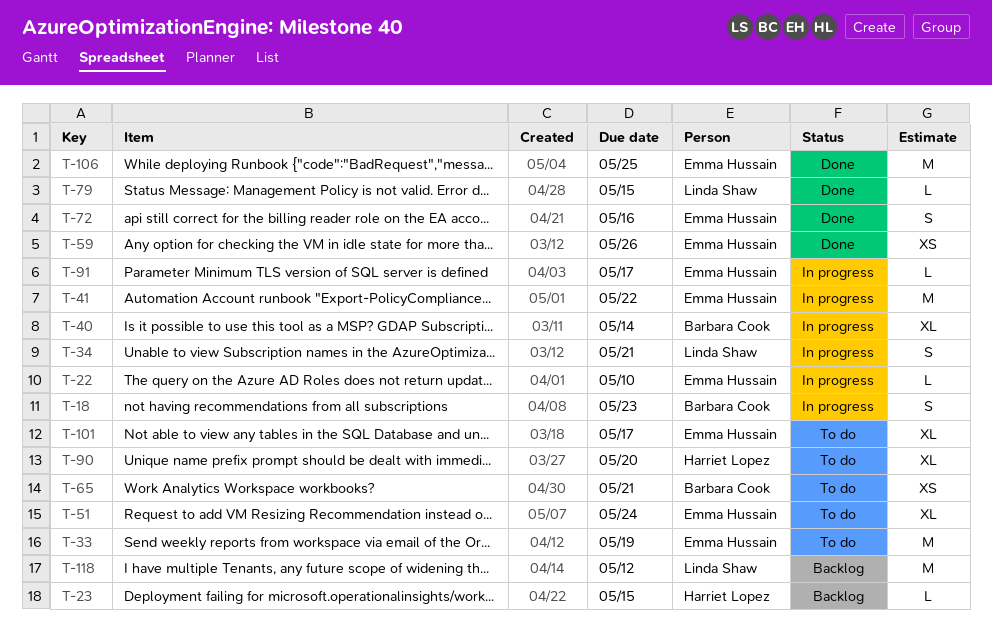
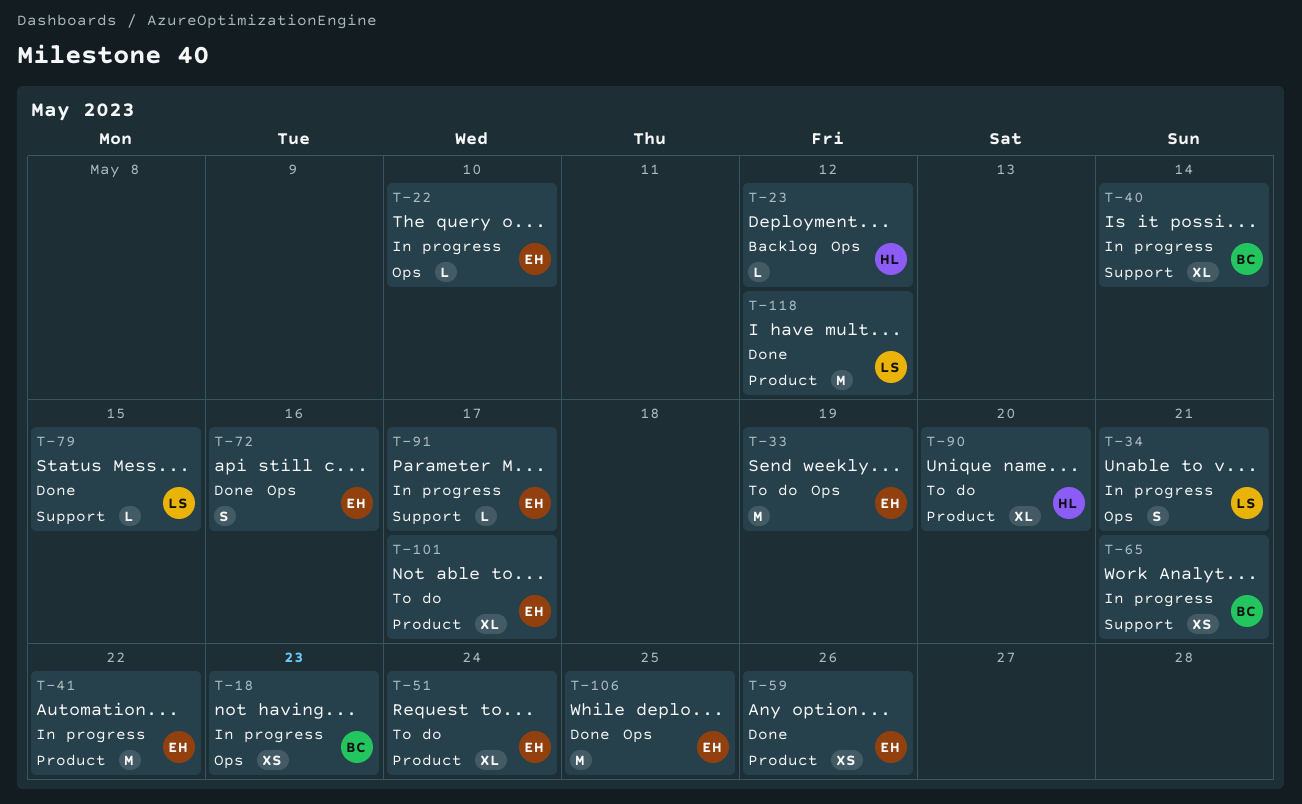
T-18, estimate: S -> XS
T-23, due: May 15 -> May 12
T-65, status: To do -> In progress
T-118, status: Backlog -> Done

